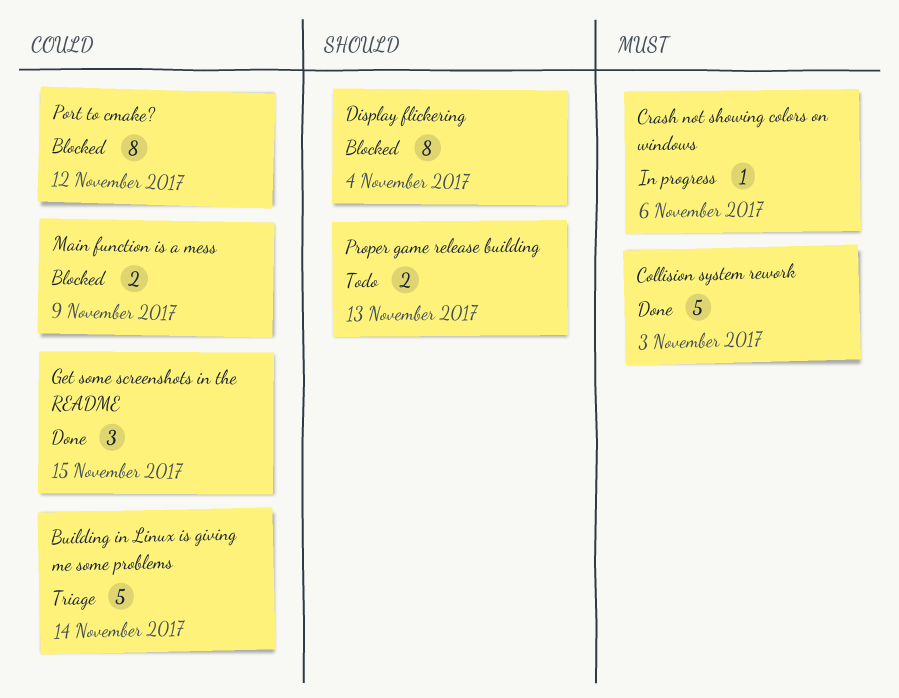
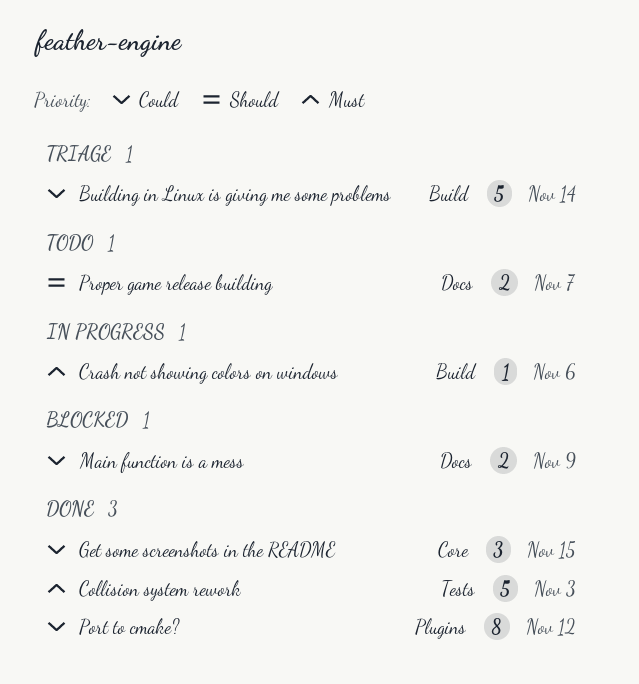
Display flickering: present -> none
Port to cmake?, status: Blocked -> Done
Proper game release building, due: Nov 13 -> Nov 7

